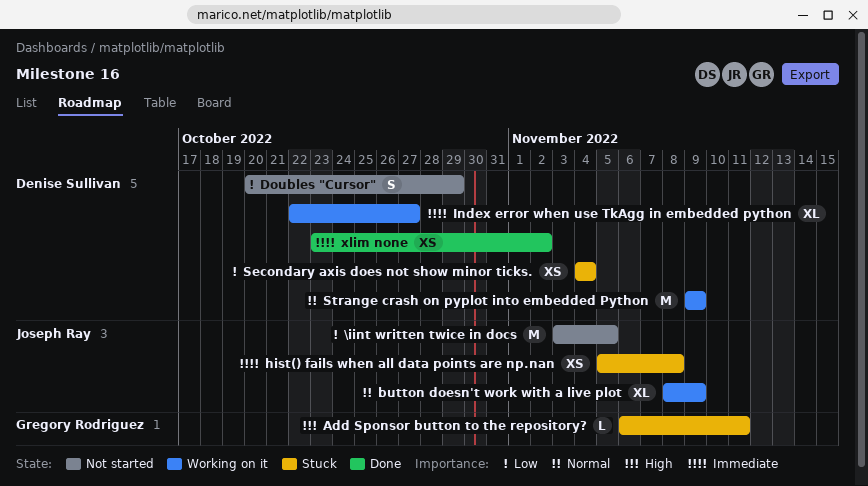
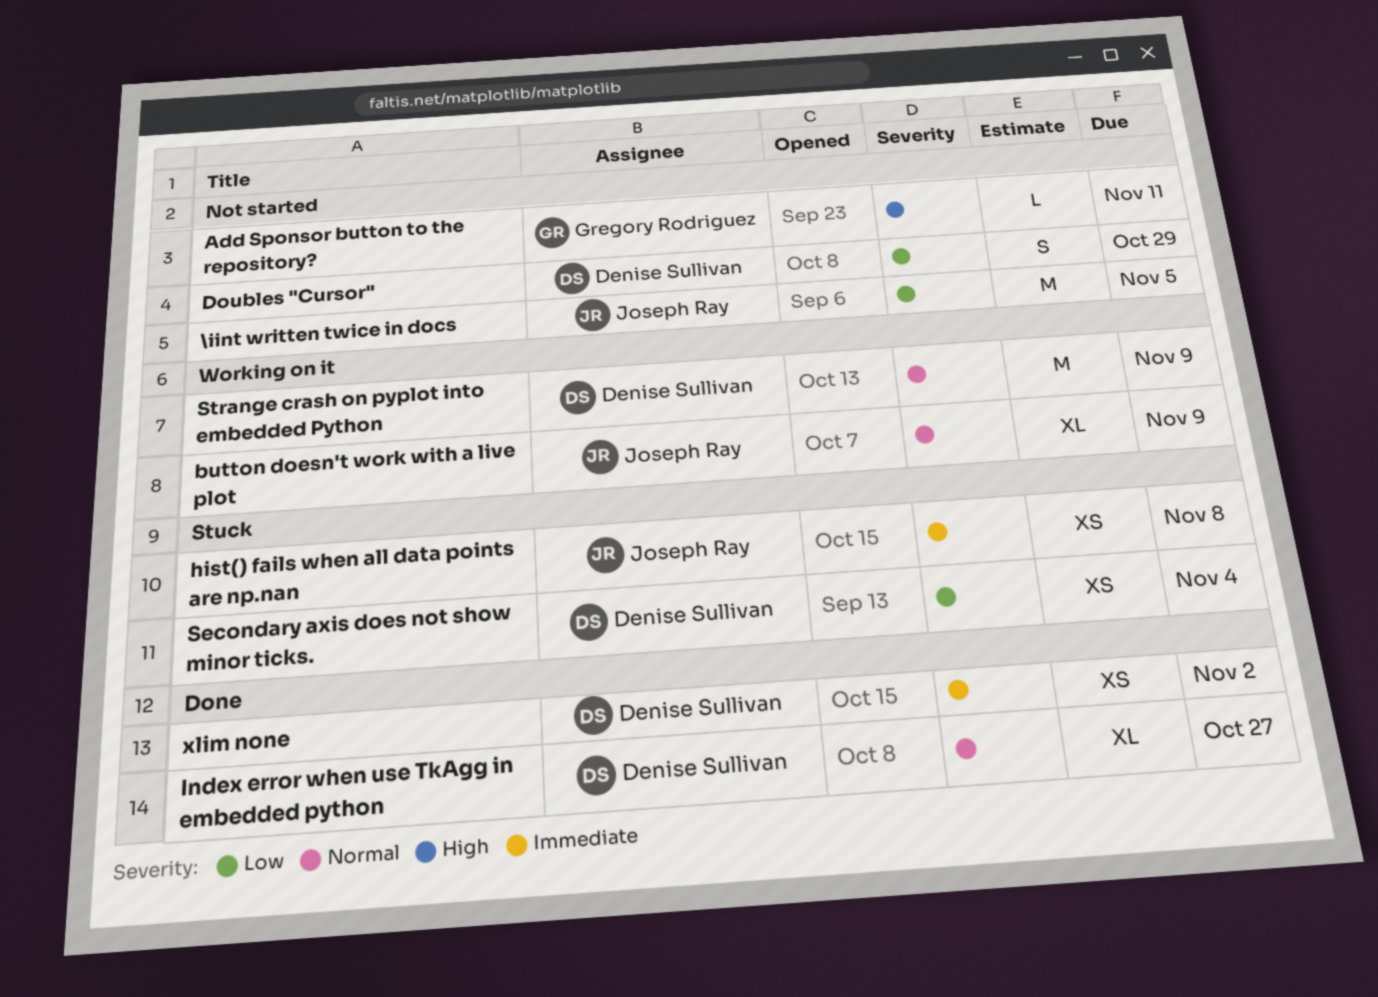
Add Sponsor button to the repository?, status: Stuck -> Not started
Index error when use TkAgg in embedded python, status: Working on it -> Done
Index error when use TkAgg in embedded python, priority: Immediate -> Normal

